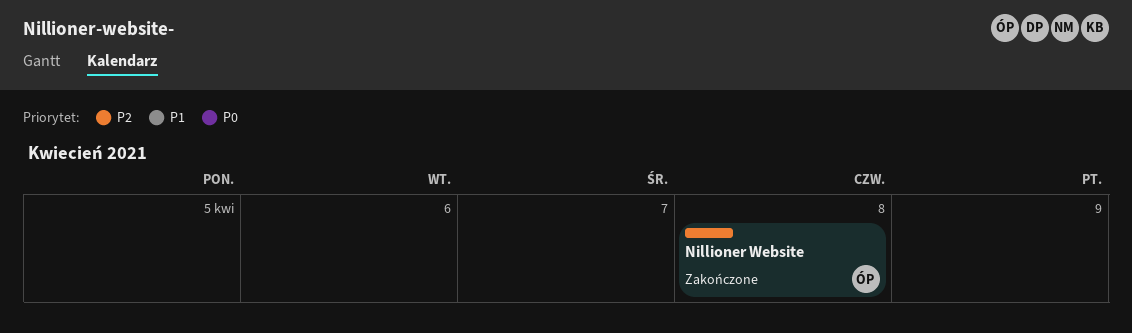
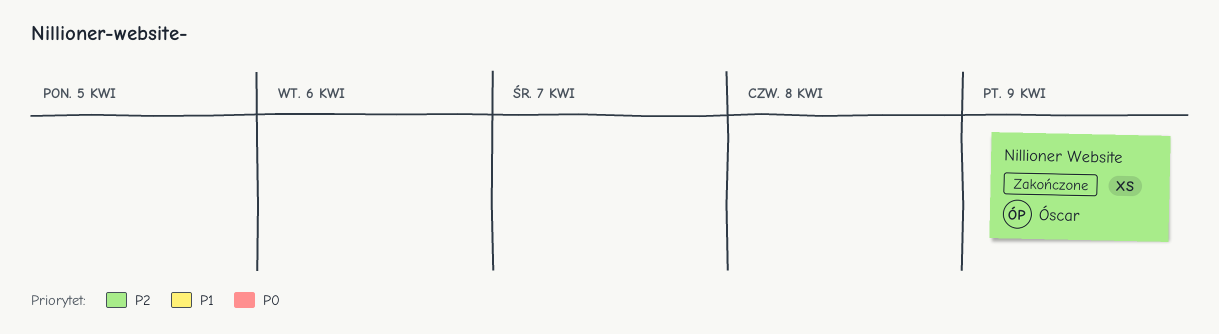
Nillioner Website, due: Apr 8 -> Apr 9

